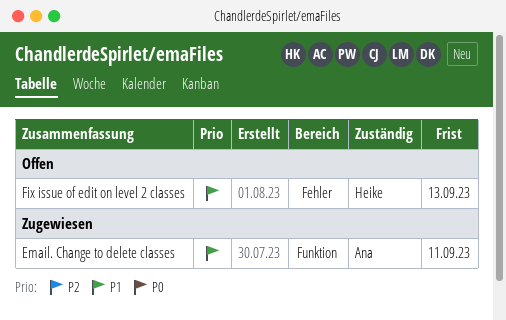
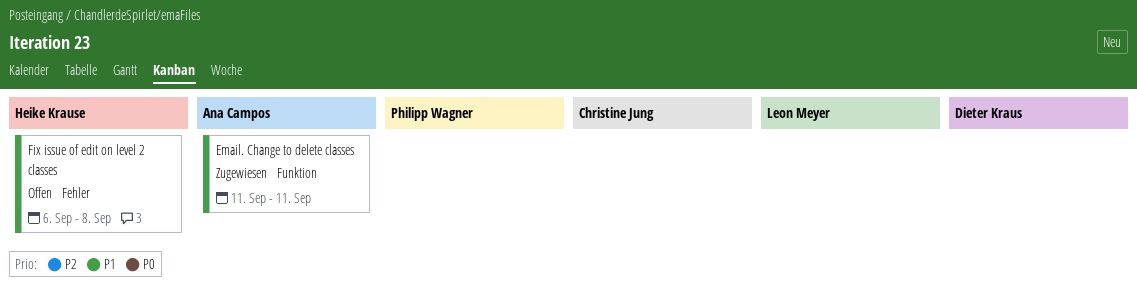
Fix issue of edit on level 2 classes, due: Sep 13 -> Sep 8

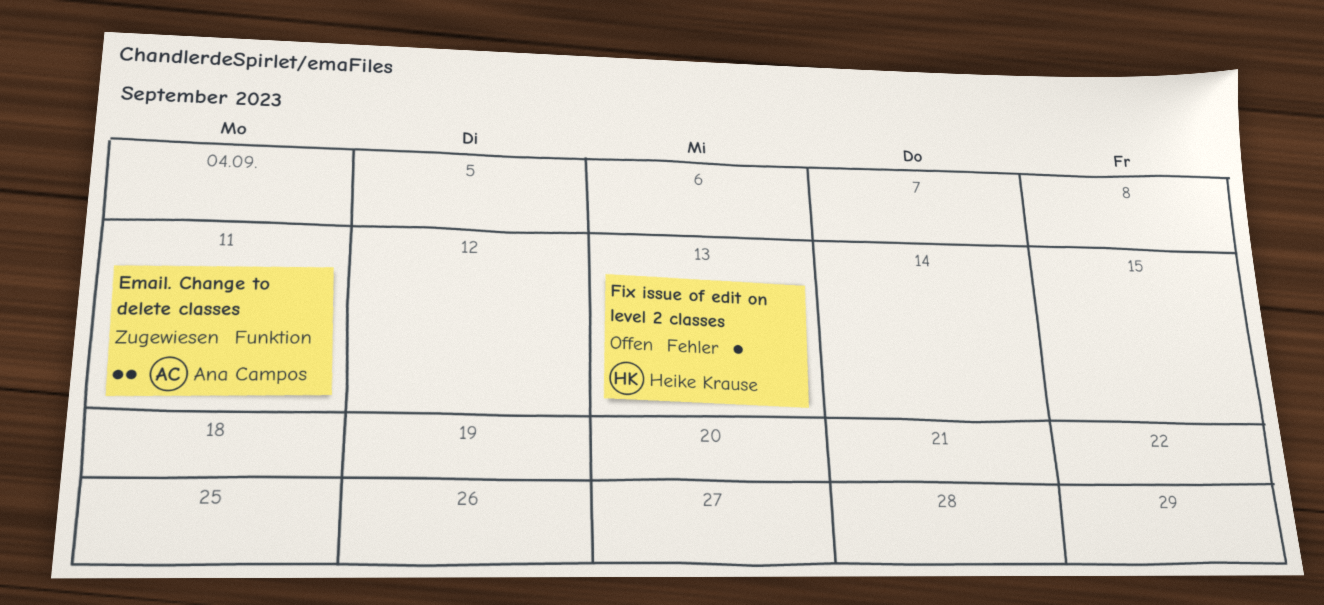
Fix issue of edit on level 2 classes, due: Sep 8 -> Sep 13

